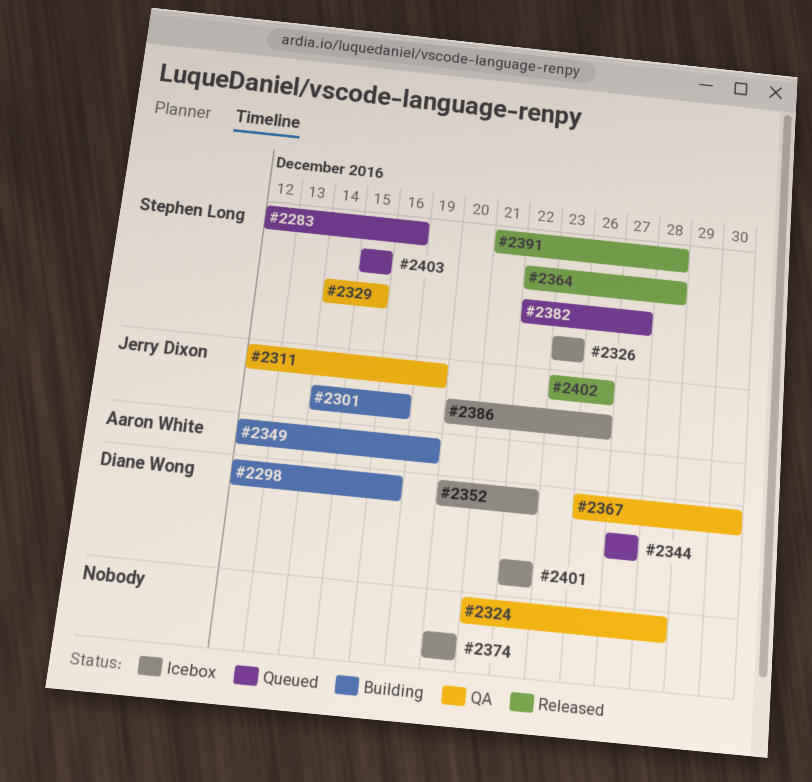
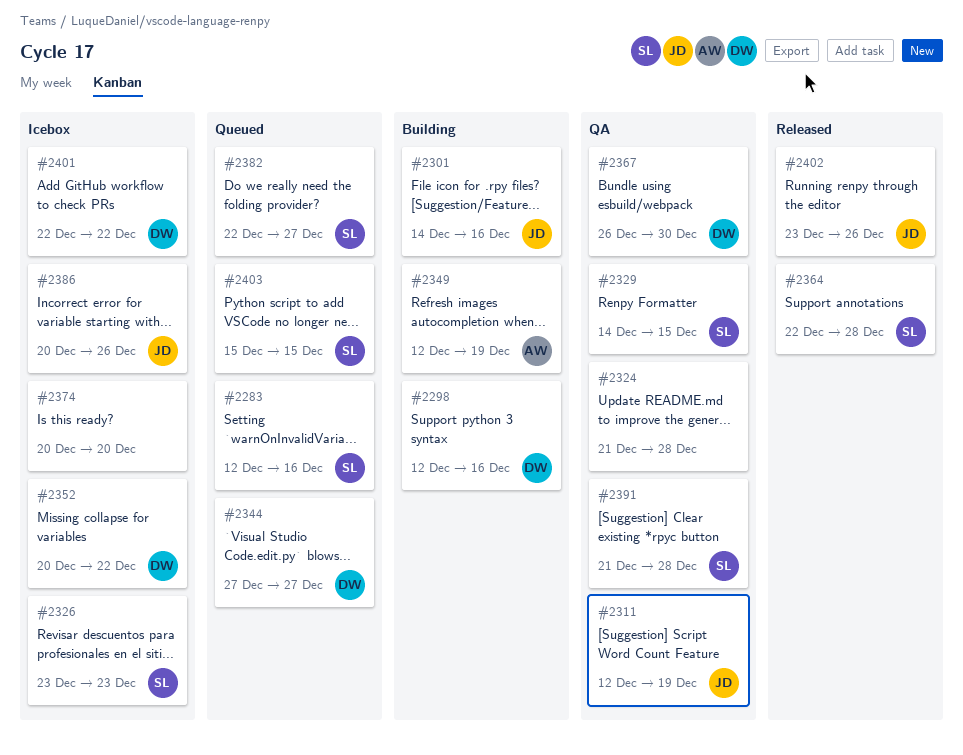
#2391, status: Released -> QA

